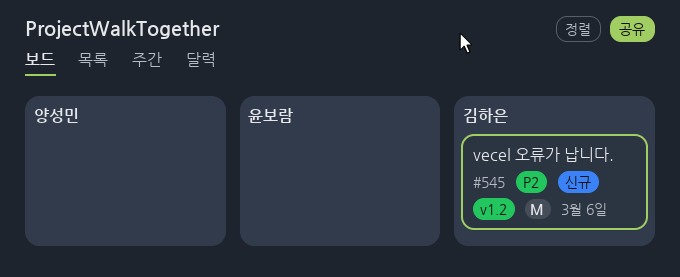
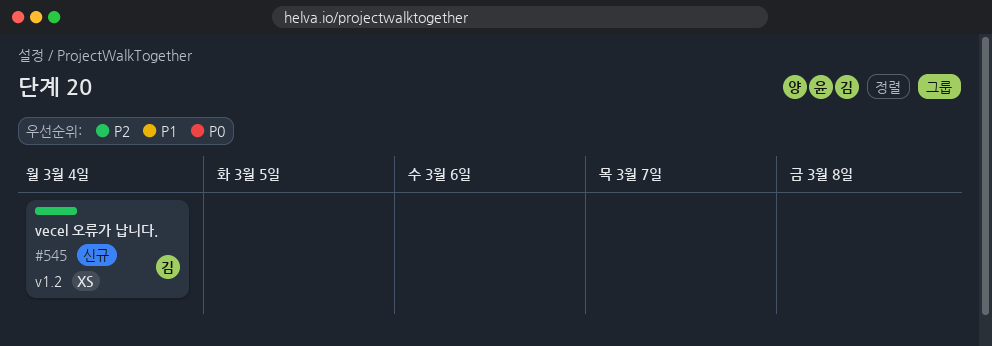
#545, estimate: M -> XS
#545, due: Mar 6 -> Mar 4

